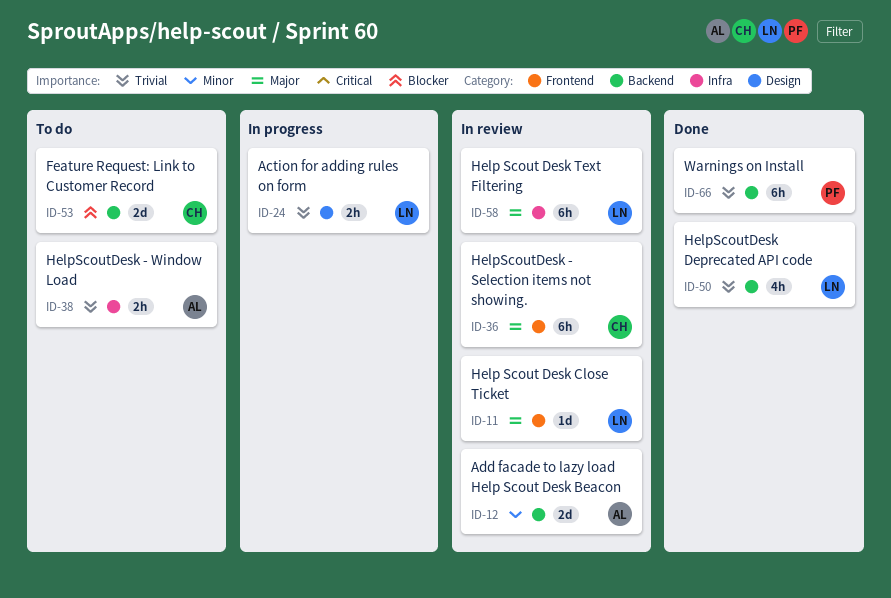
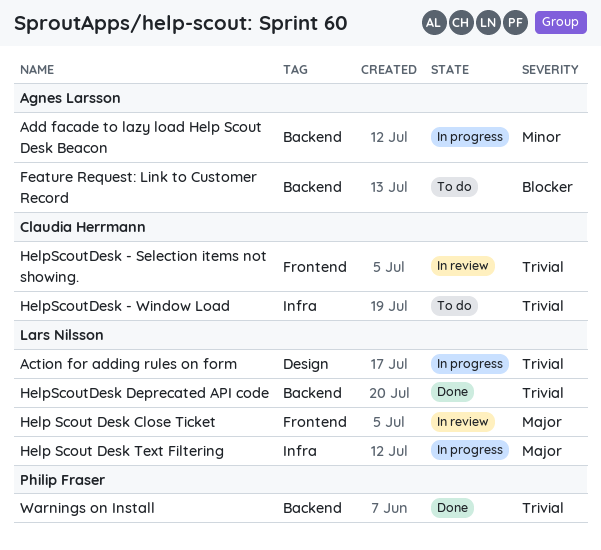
Add facade to lazy load Help Scout Desk Beacon, status: In review -> In progress
Feature Request: Link to Customer Record, owner: Claudia Herrmann -> Agnes Larsson
Help Scout Desk Text Filtering, status: In review -> In progress
HelpScoutDesk - Selection items not showing., priority: Major -> Trivial
HelpScoutDesk - Window Load, owner: Agnes Larsson -> Claudia Herrmann

